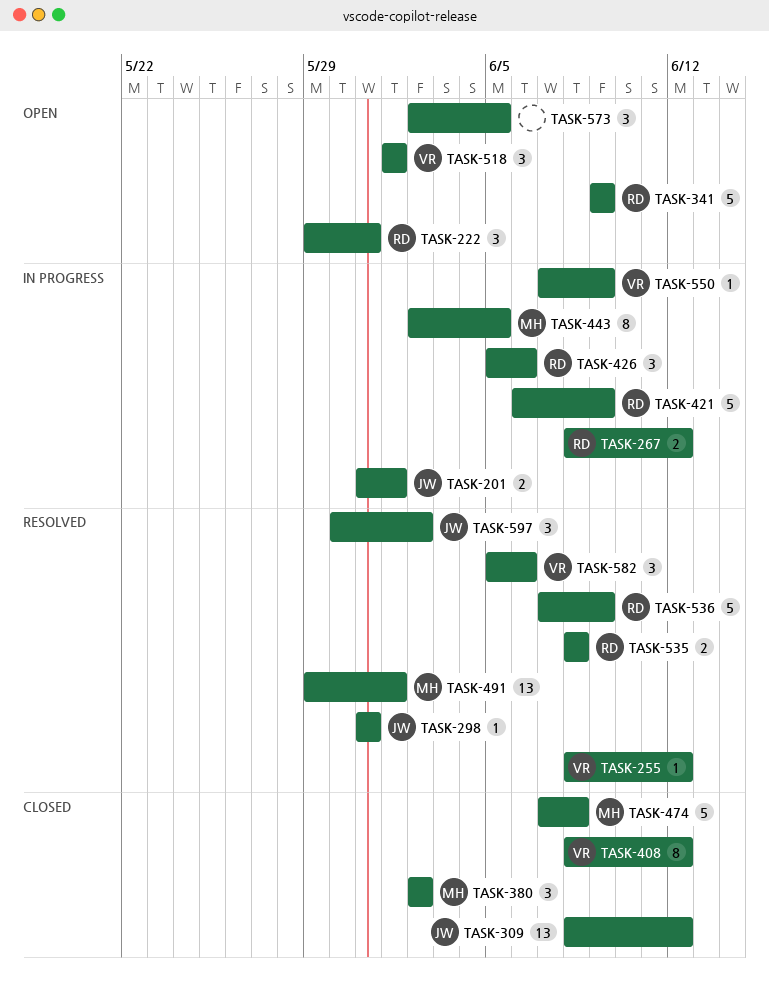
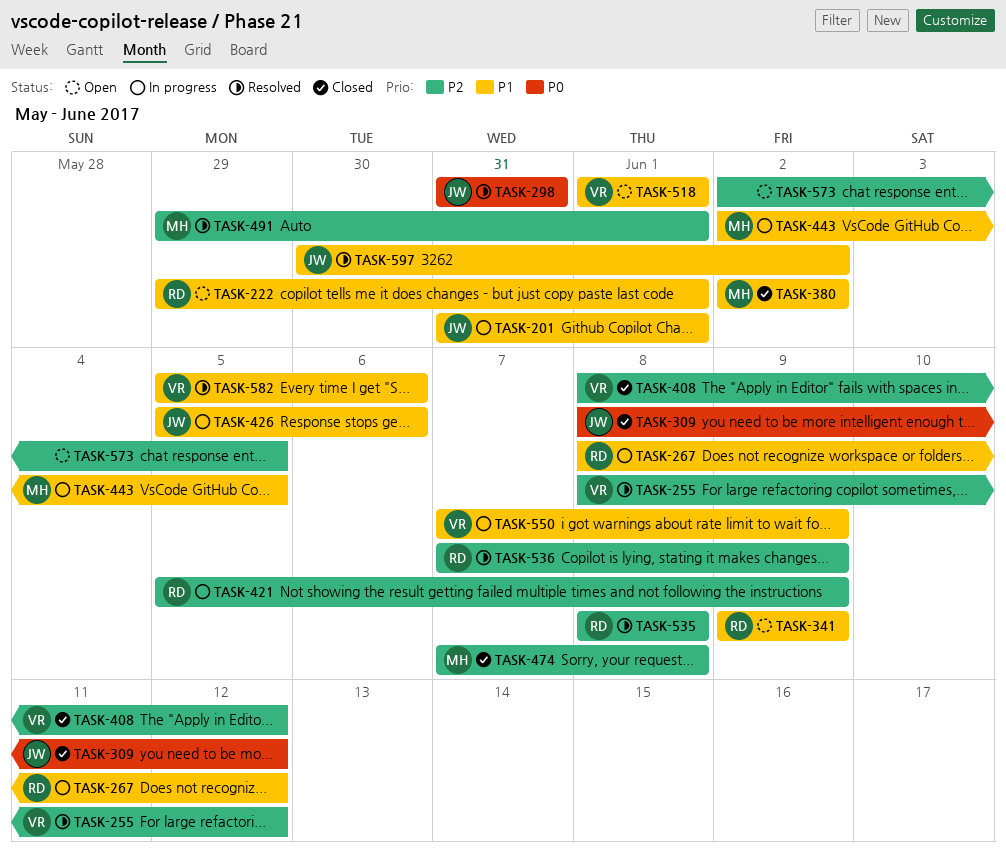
TASK-222, due: May 31 -> Jun 1
TASK-421, start: Jun 6 -> Jun 5
TASK-426, owner: RD -> JW

